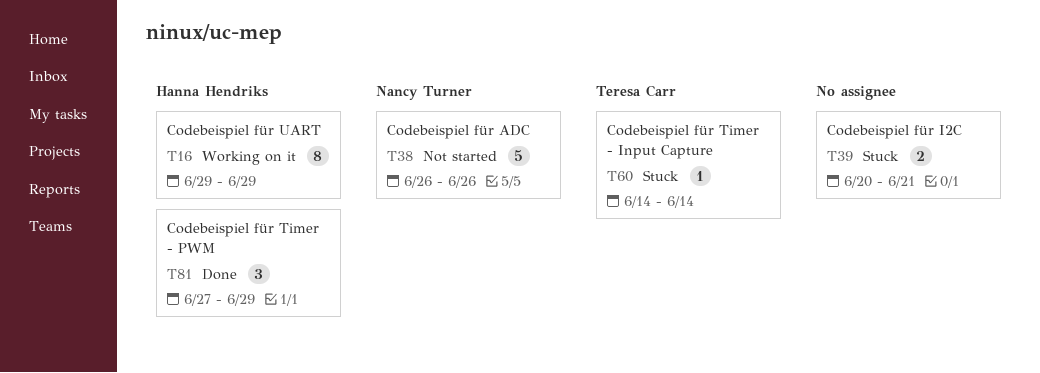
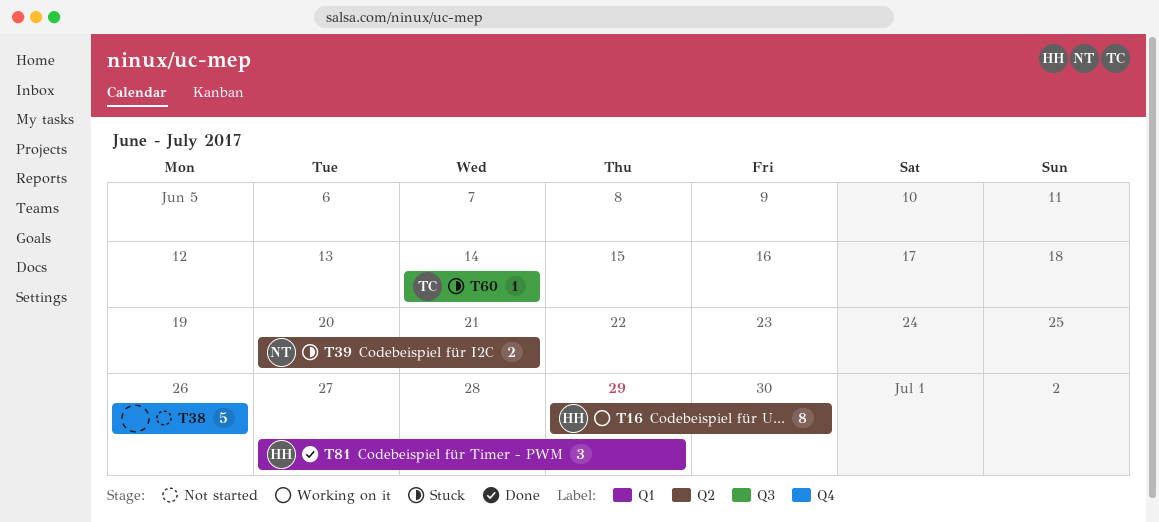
T16, due: Jun 29 -> Jun 30
T38, owner: Nancy Turner -> none
T39, owner: none -> Nancy Turner

